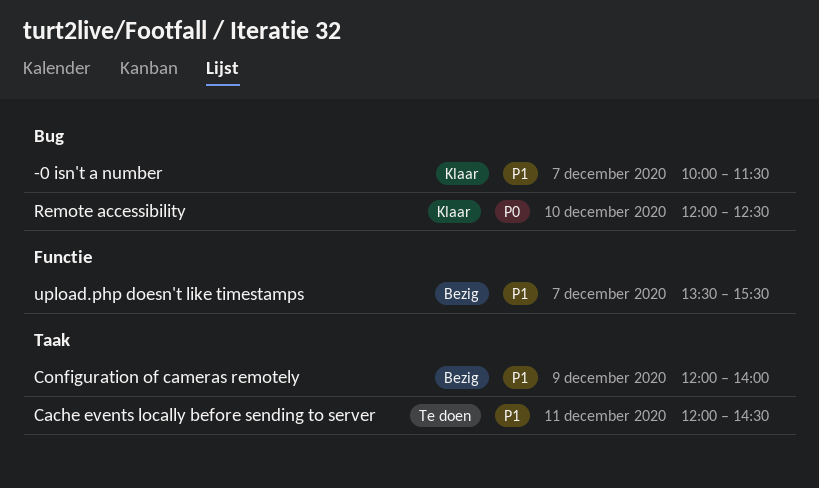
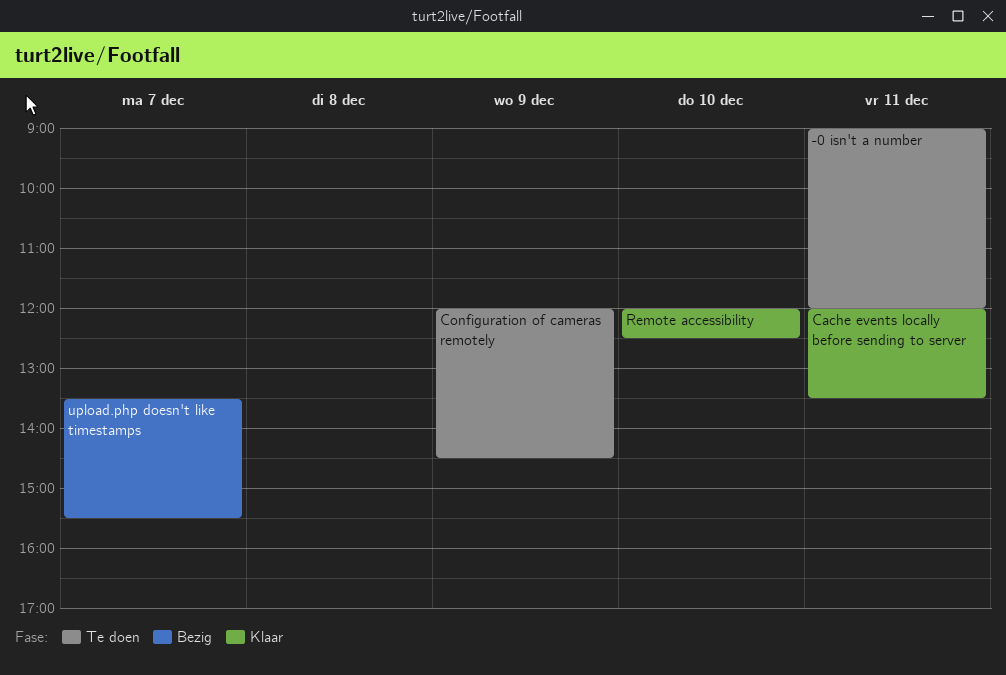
-0 isn't a number, status: Klaar -> Te doen
-0 isn't a number, day: Dec 7 -> Dec 11
-0 isn't a number, begins: 10:00 -> 09:00
-0 isn't a number, ends: 11:30 -> 12:00
Cache events locally before sending to server, status: Te doen -> Klaar
Cache events locally before sending to server, ends: 14:30 -> 13:30
Configuration of cameras remotely, status: Bezig -> Te doen
Configuration of cameras remotely, ends: 14:00 -> 14:30

